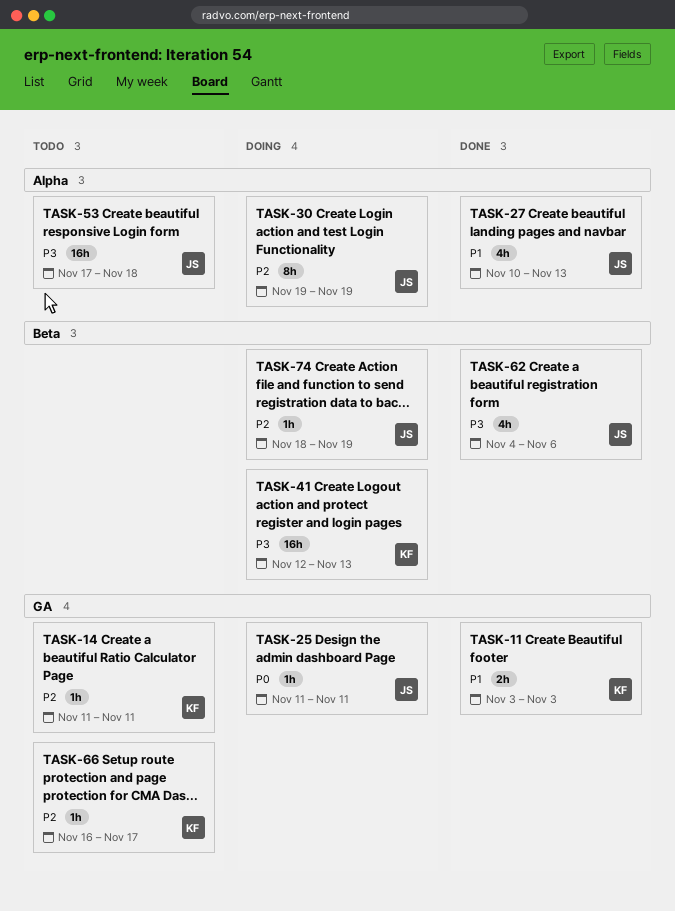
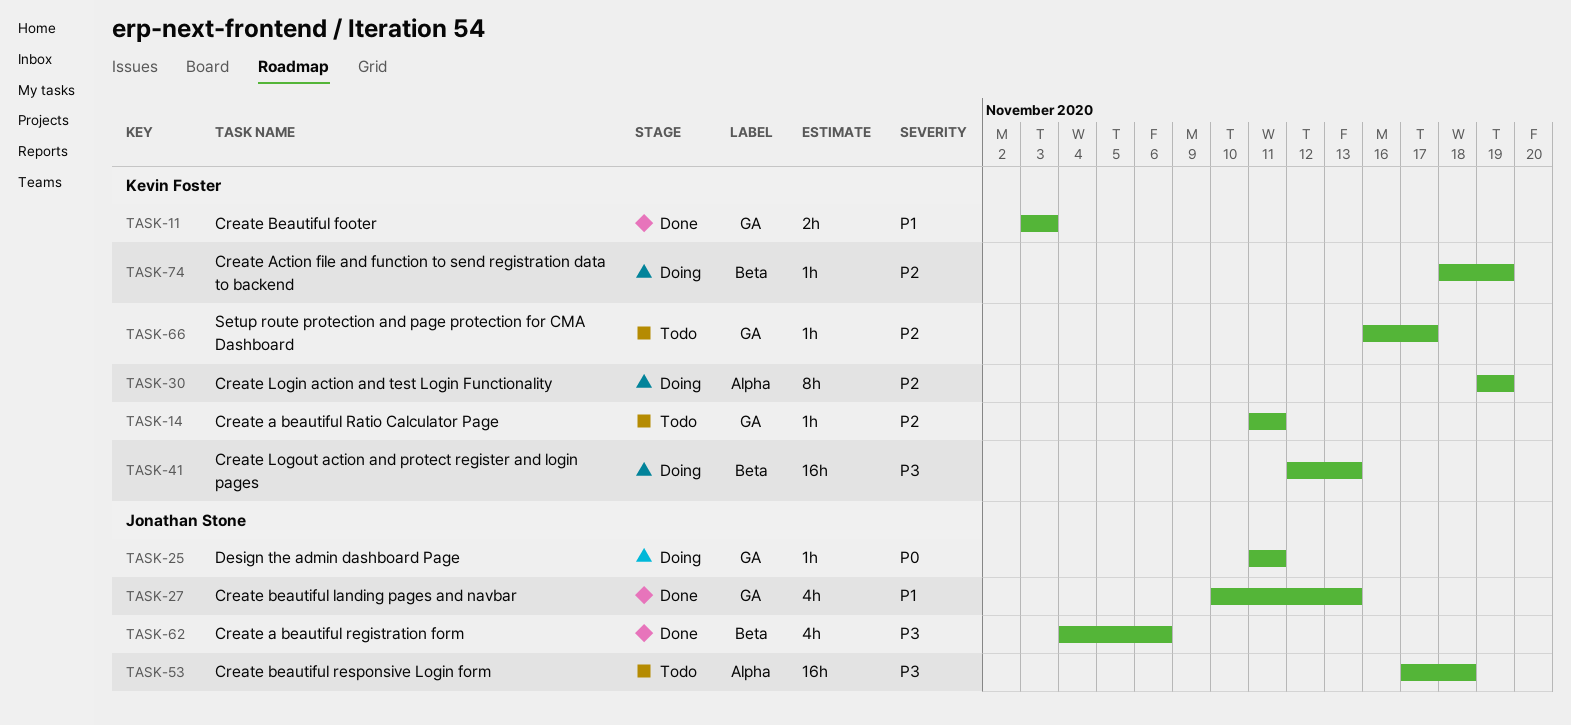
TASK-27, label: Alpha -> GA
TASK-30, owner: Jonathan Stone -> Kevin Foster
TASK-74, owner: Jonathan Stone -> Kevin Foster

